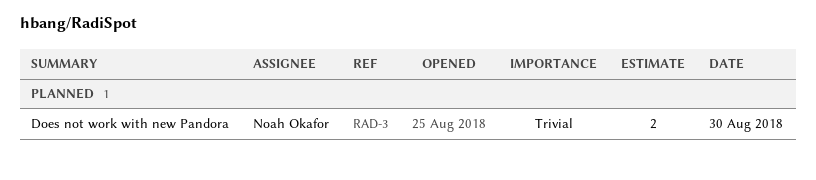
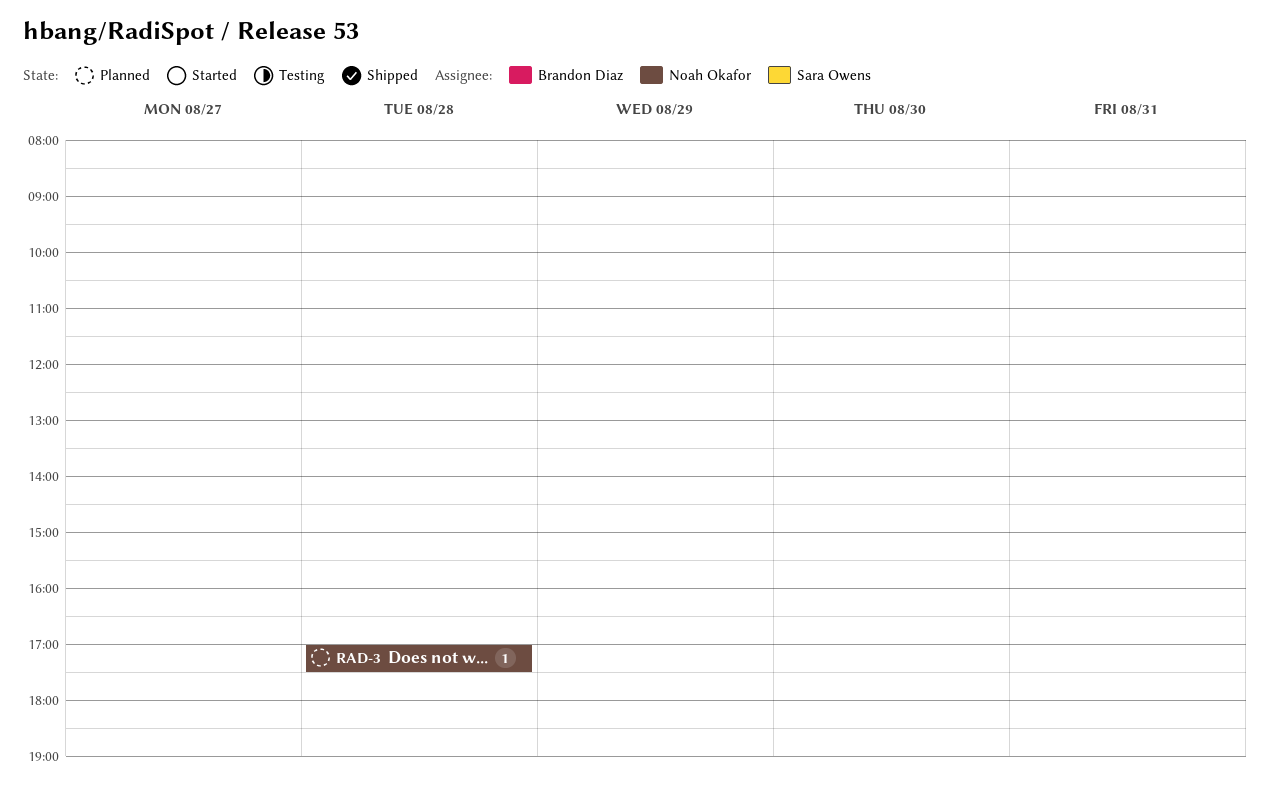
RAD-3, estimate: 2 -> 1
RAD-3, day: Aug 30 -> Aug 28

